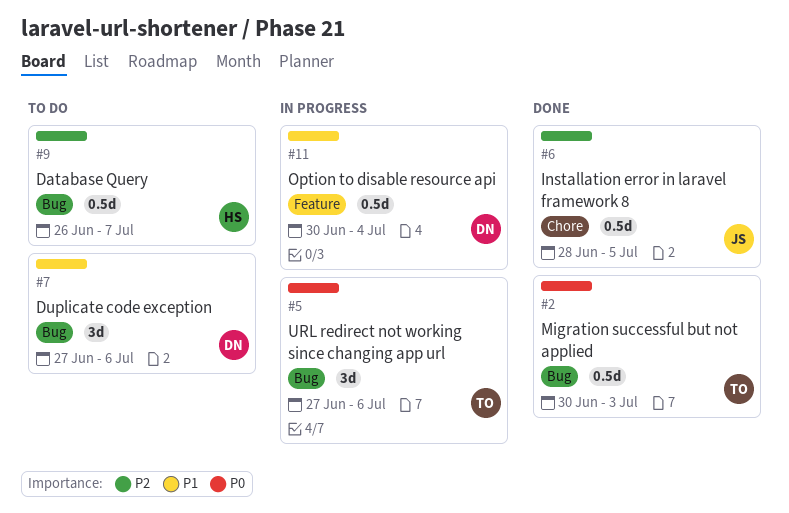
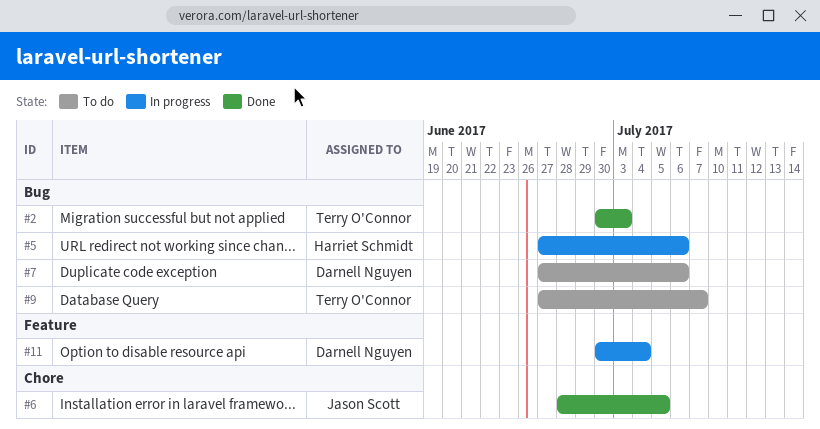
#5, owner: Terry O'Connor -> Harriet Schmidt
#9, owner: Harriet Schmidt -> Terry O'Connor
#9, start: Jun 26 -> Jun 27

